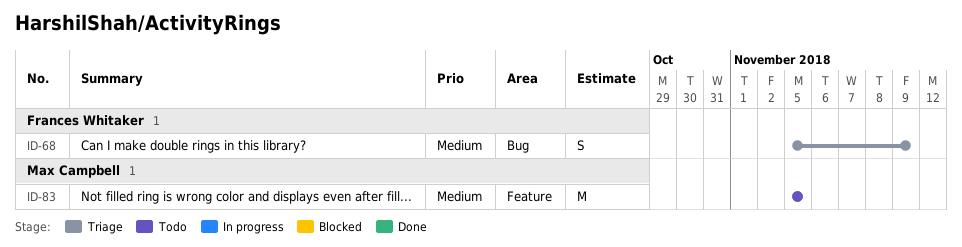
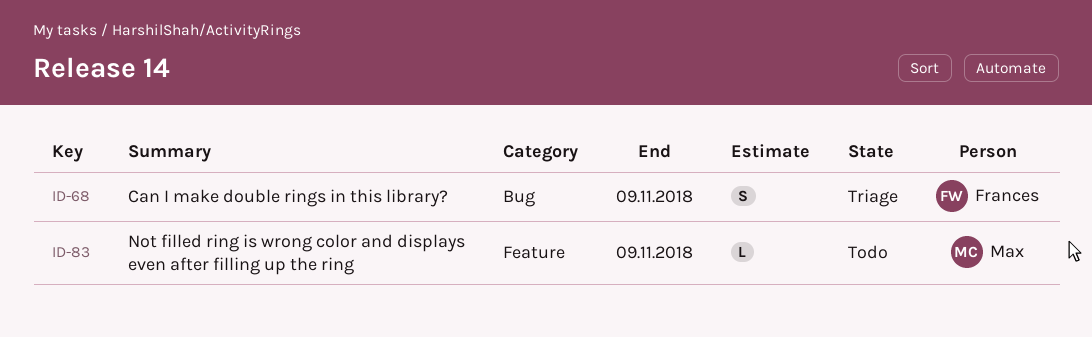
ID-83, estimate: M -> L
ID-83, due: Nov 5 -> Nov 9

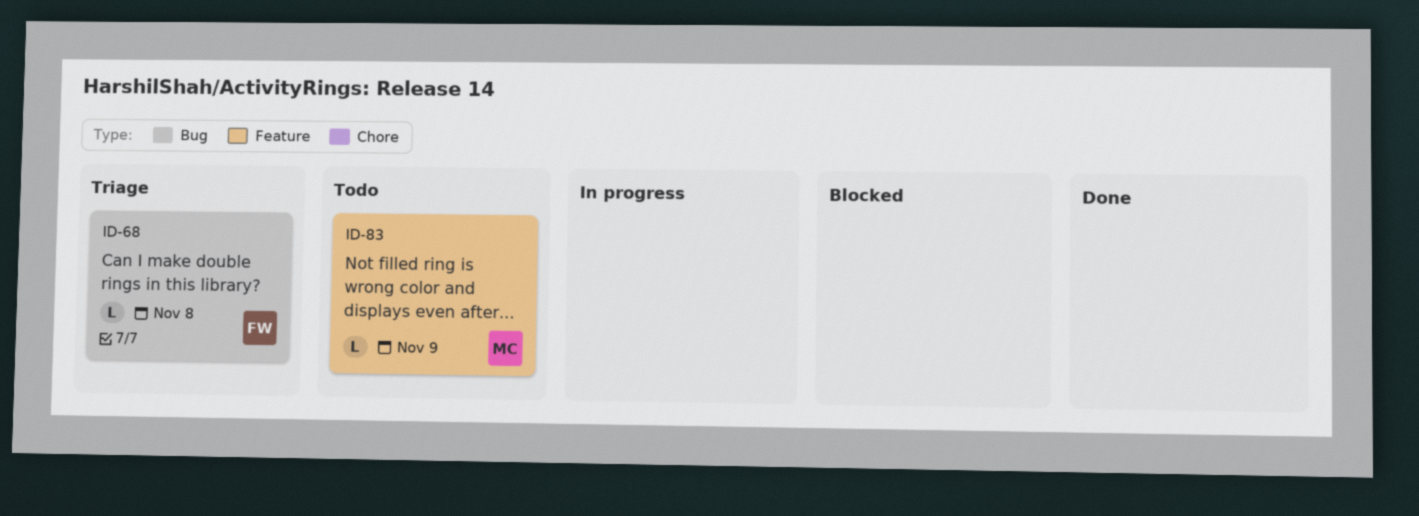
ID-68, estimate: S -> L
ID-68, due: Nov 9 -> Nov 8

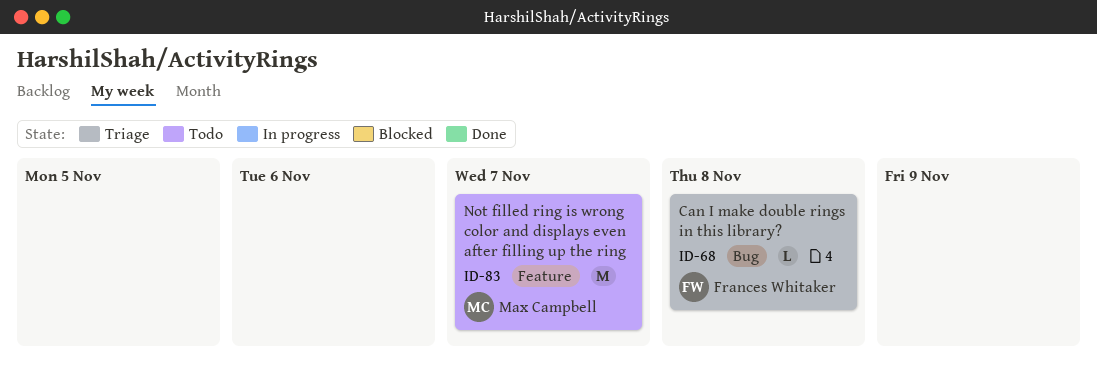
ID-83, estimate: L -> M
ID-83, due: Nov 9 -> Nov 7

